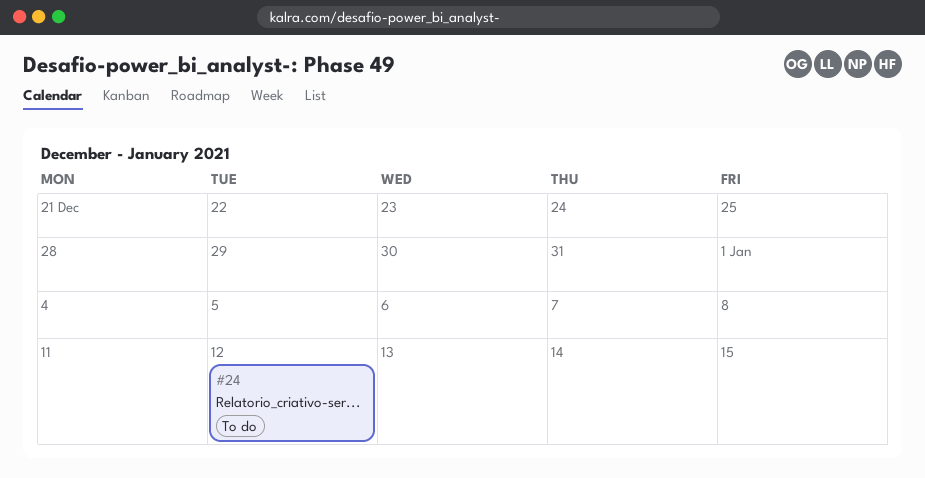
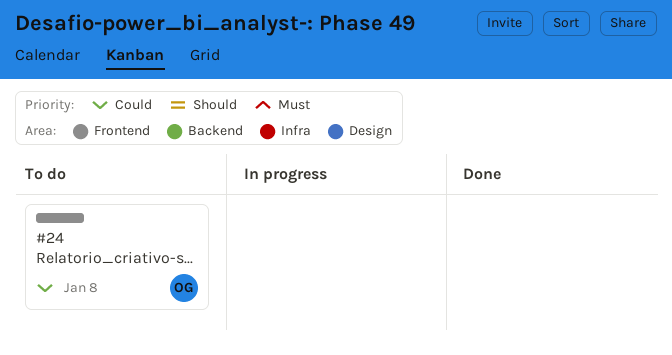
#24, due: Jan 12 -> Jan 8

